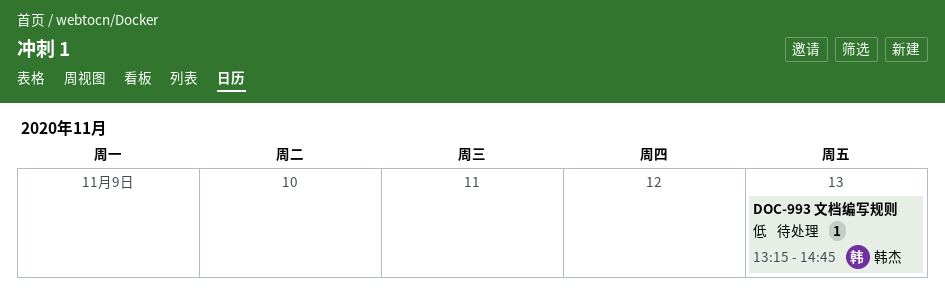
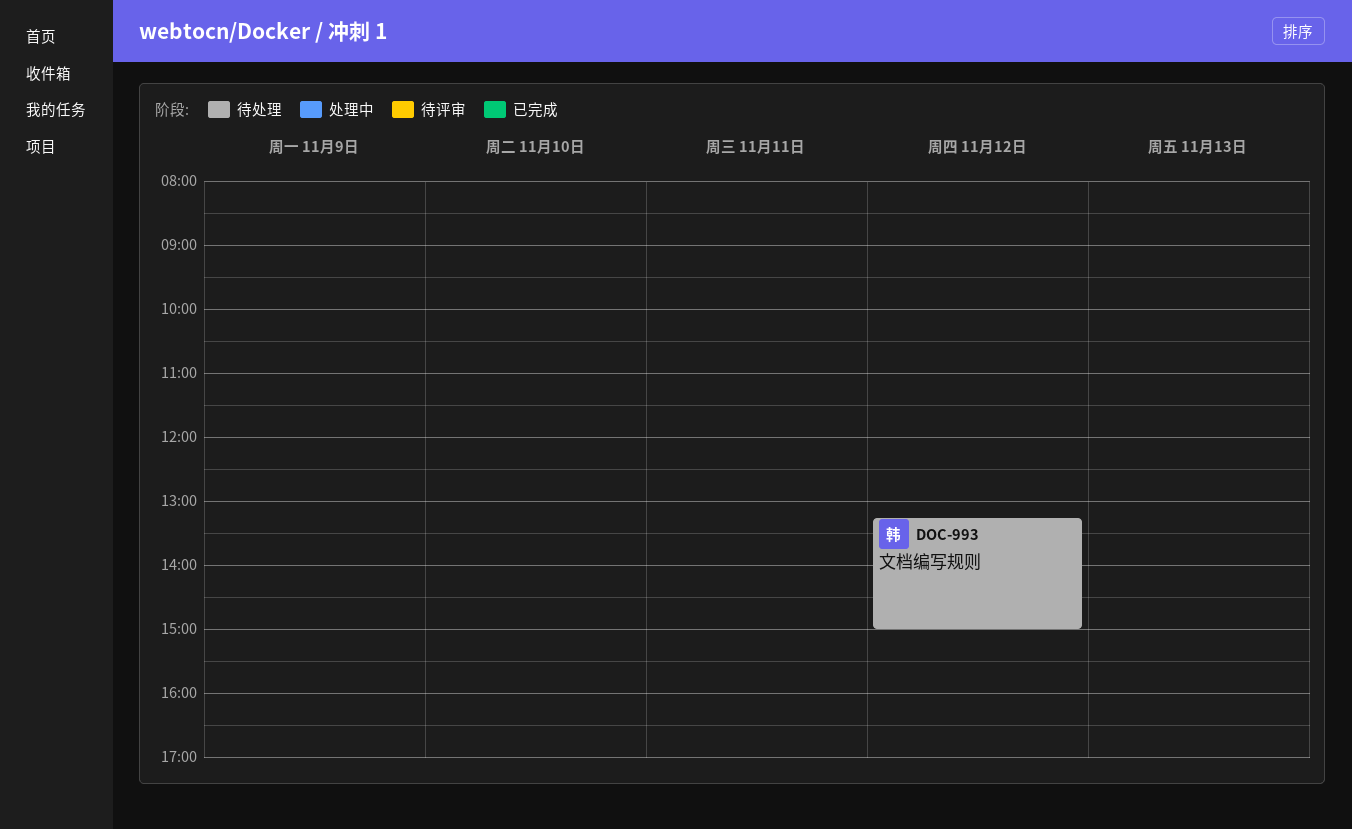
DOC-993, day: Nov 13 -> Nov 12
DOC-993, ends: 14:45 -> 15:00

